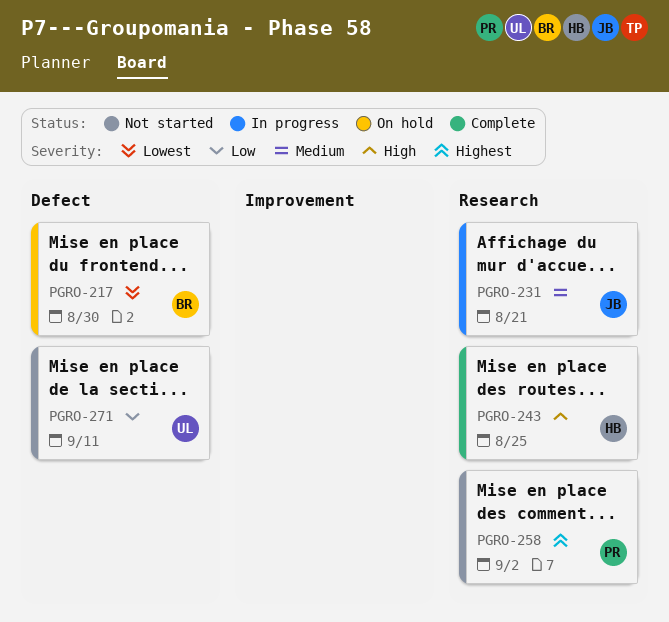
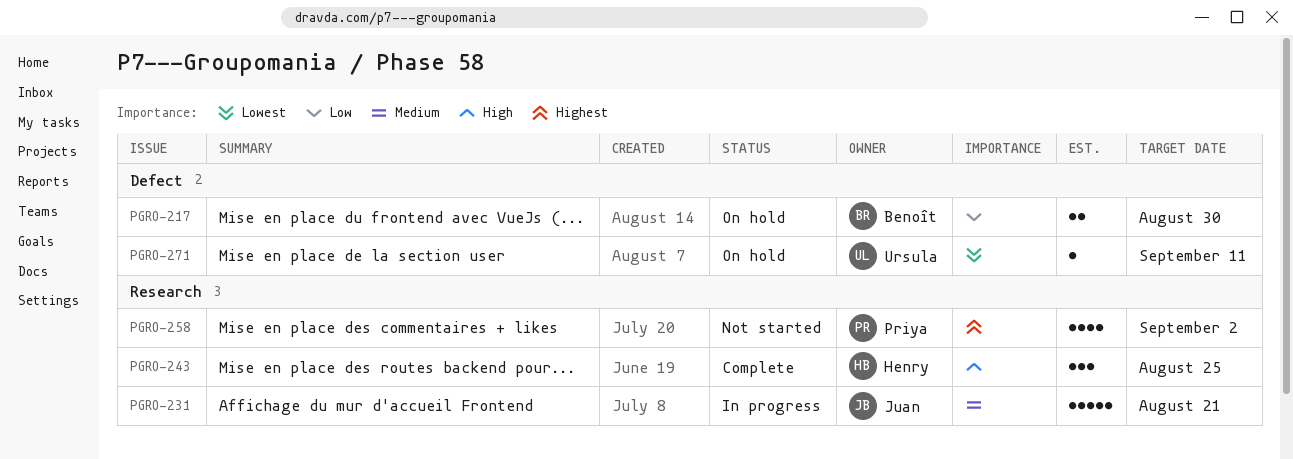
PGRO-217, priority: Lowest -> Low
PGRO-271, status: Not started -> On hold
PGRO-271, priority: Low -> Lowest

